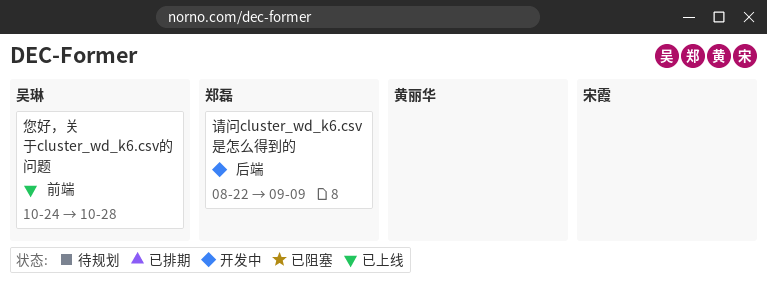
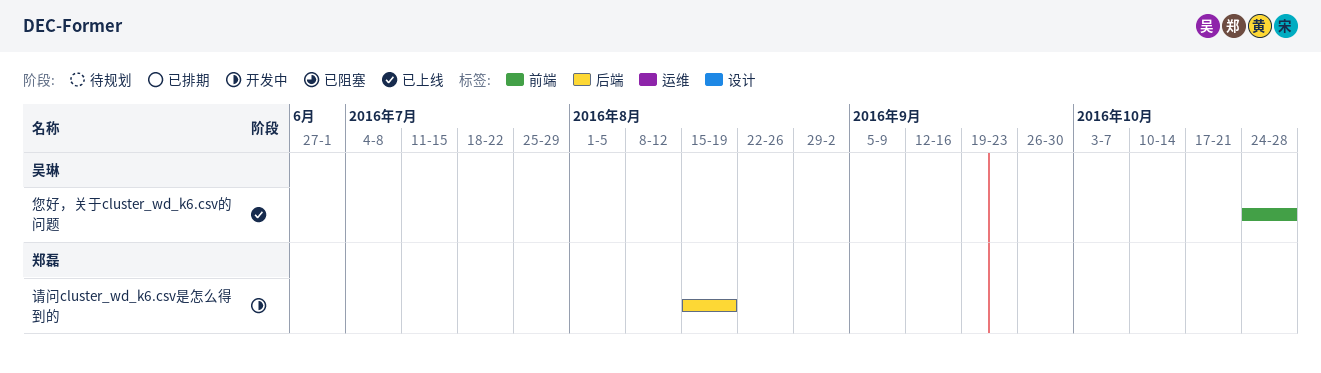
请问cluster_wd_k6.csv是怎么得到的, start: Aug 22 -> Aug 15
请问cluster_wd_k6.csv是怎么得到的, due: Sep 9 -> Aug 19

